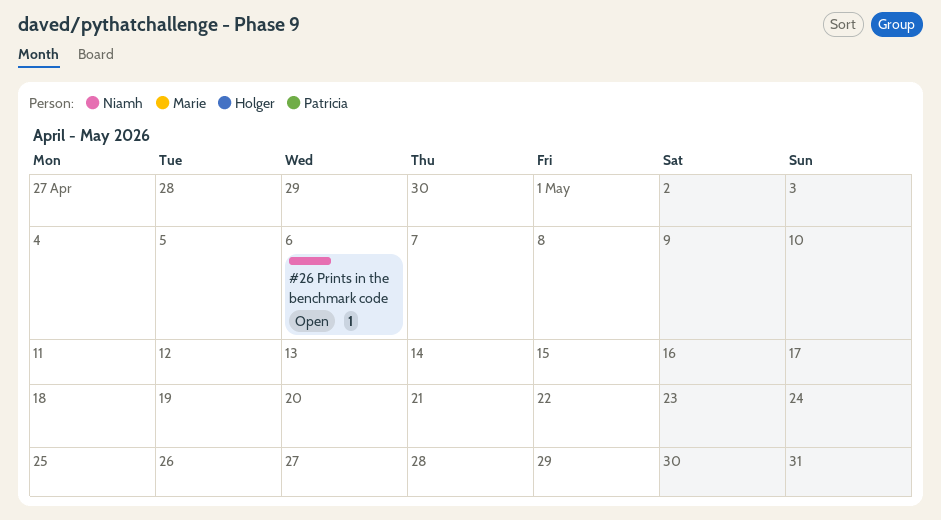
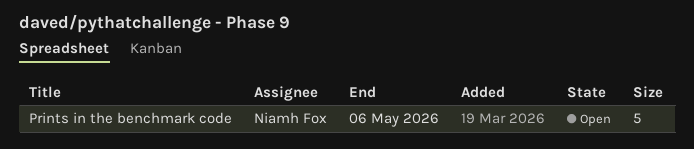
Prints in the benchmark code, estimate: 1 -> 5

